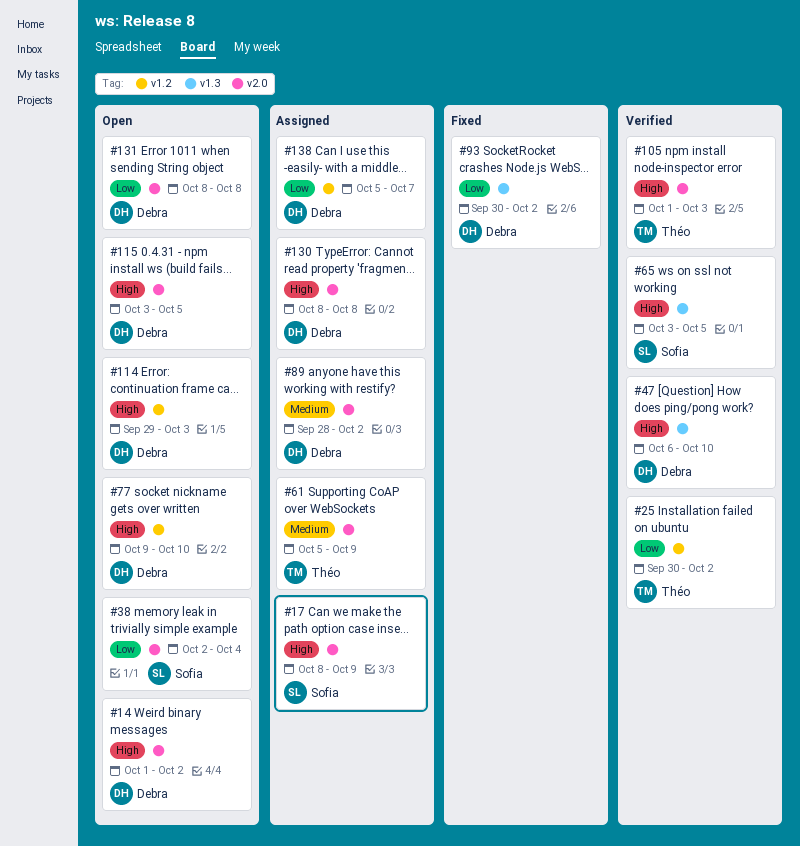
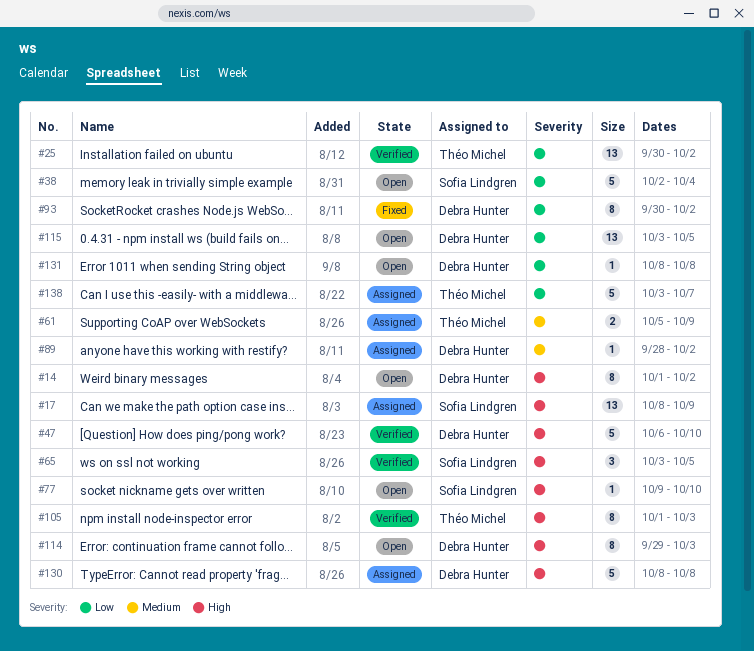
#77, owner: Debra Hunter -> Sofia Lindgren
#115, priority: High -> Low
#138, owner: Debra Hunter -> Théo Michel
#138, start: Oct 5 -> Oct 3

